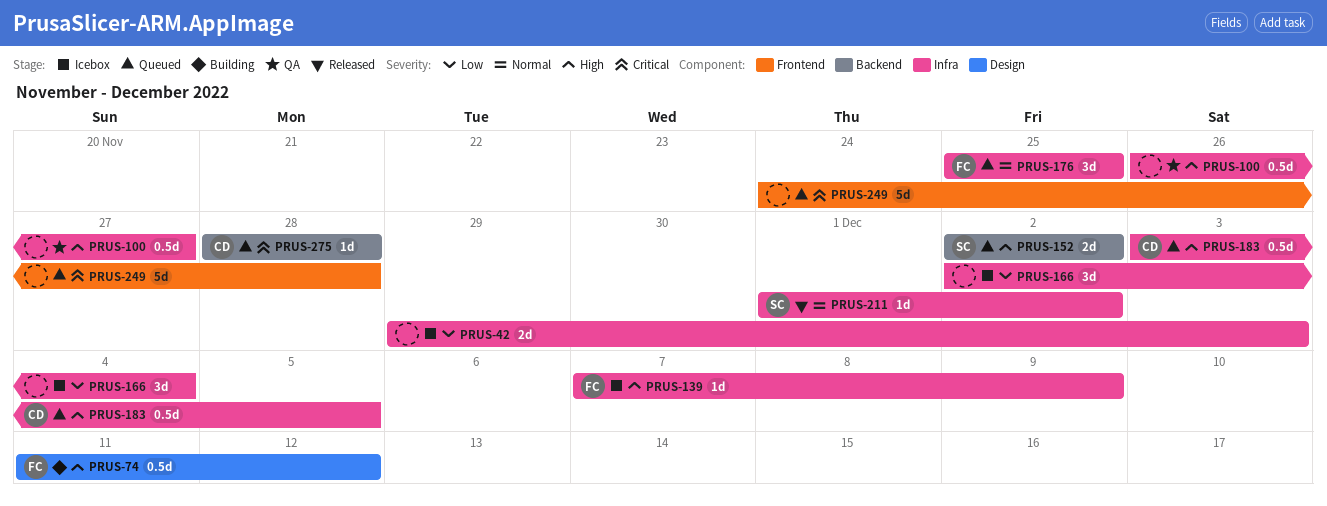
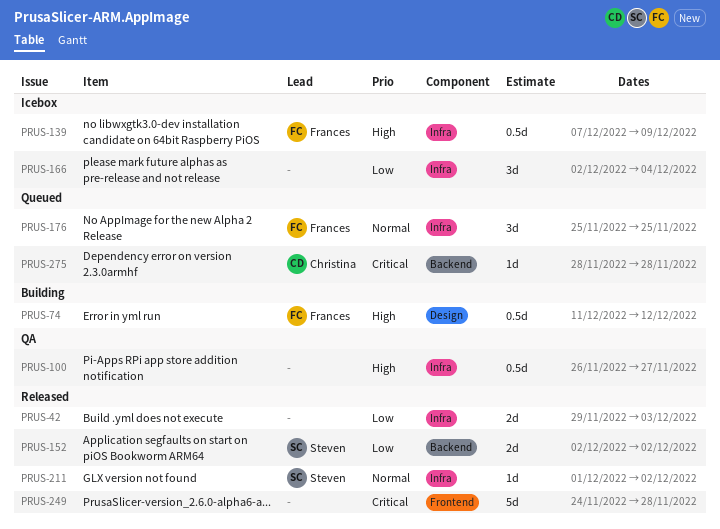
PRUS-42, status: Icebox -> Released
PRUS-139, estimate: 1d -> 0.5d
PRUS-152, status: Queued -> Released
PRUS-152, priority: High -> Low
PRUS-183: present -> none
PRUS-249, status: Queued -> Released

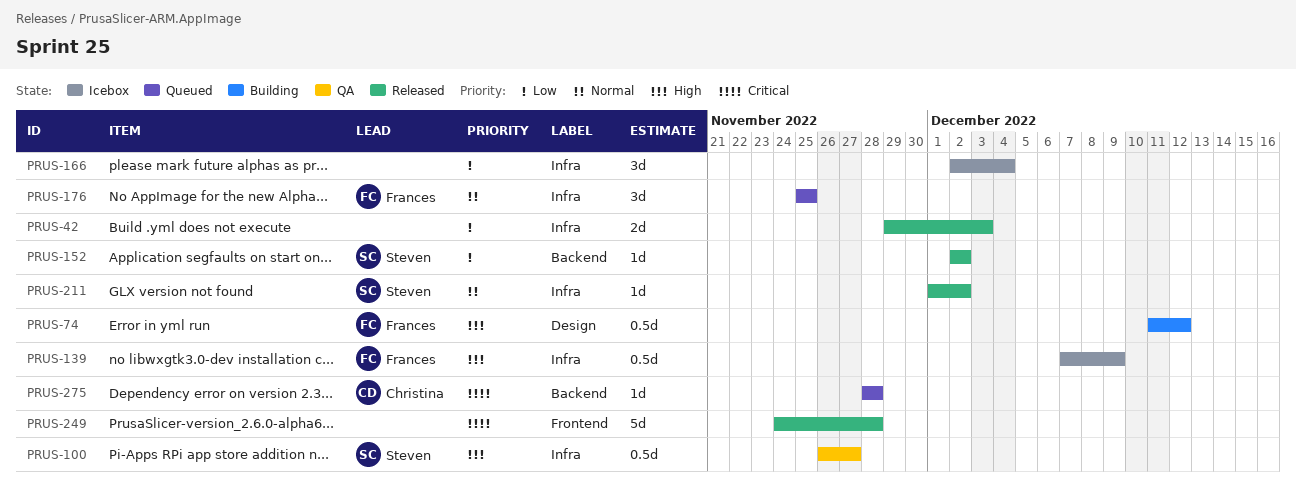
PRUS-100, owner: none -> Steven
PRUS-152, estimate: 2d -> 1d

